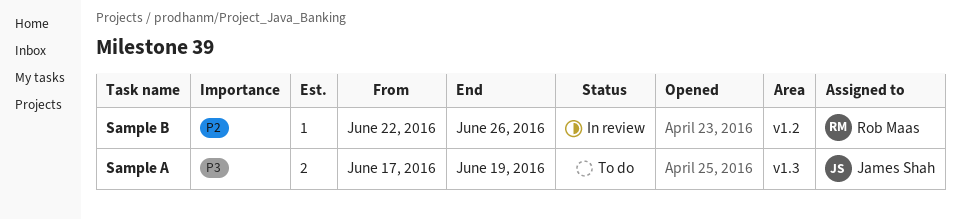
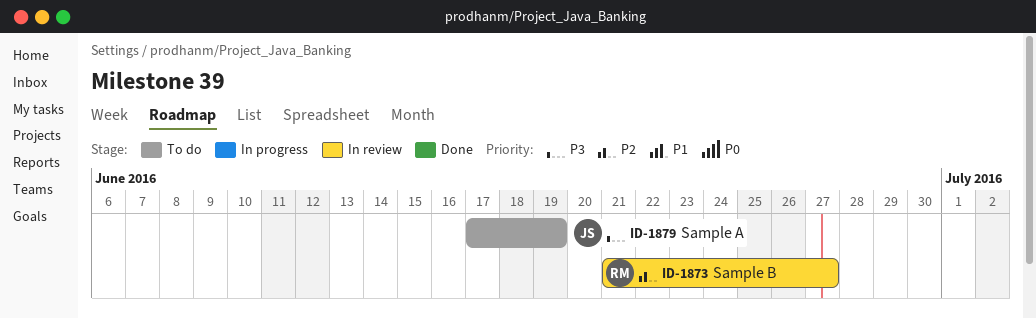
Sample B, start: Jun 22 -> Jun 21
Sample B, due: Jun 26 -> Jun 27

